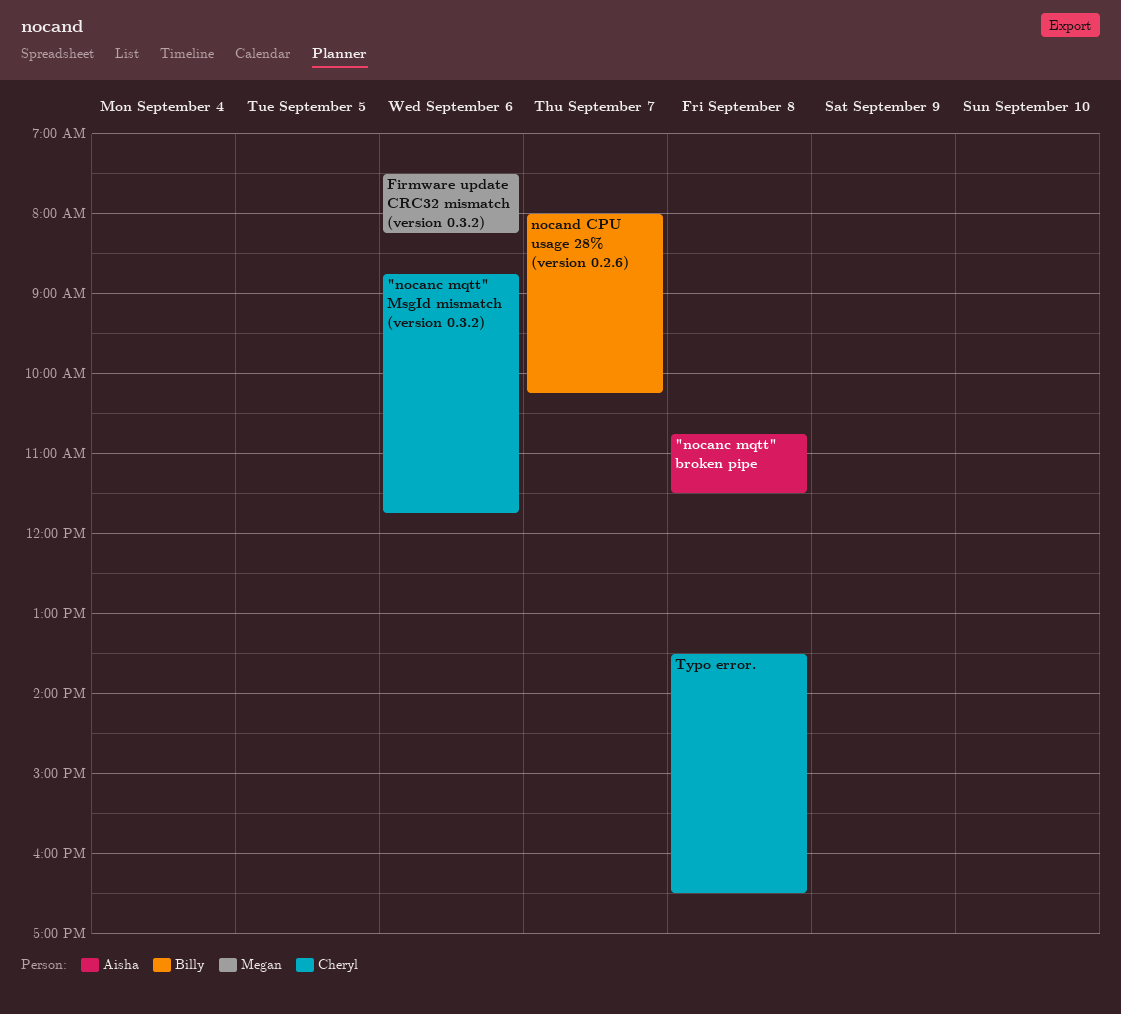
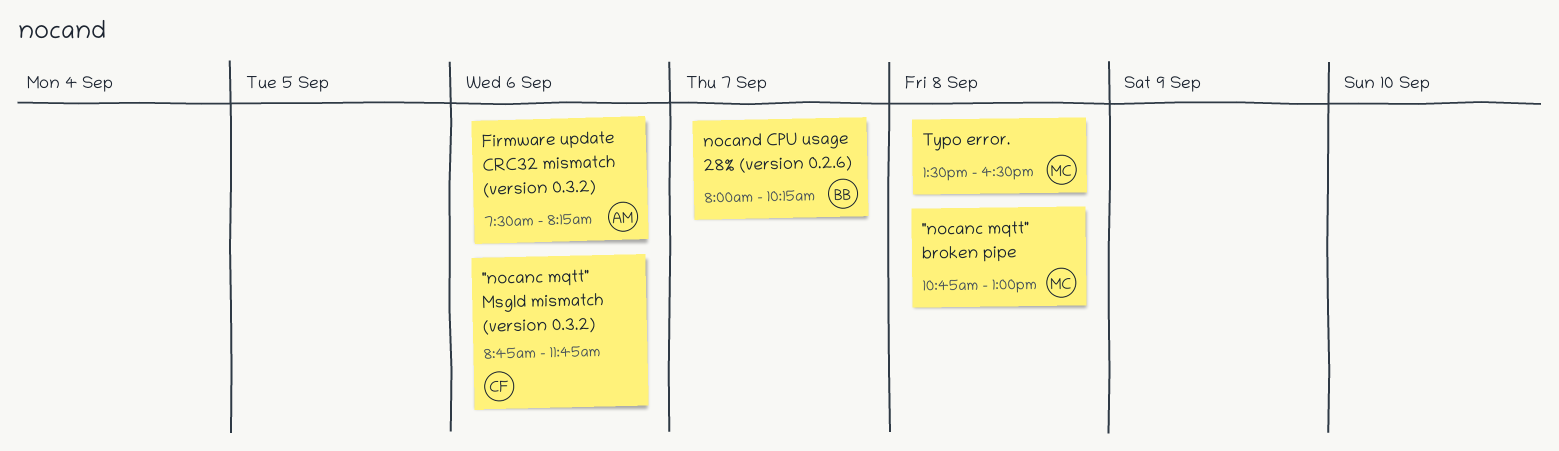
"nocanc mqtt" broken pipe, owner: Aisha -> Megan
"nocanc mqtt" broken pipe, ends: 11:30 -> 13:00
Firmware update CRC32 mismatch (version 0.3.2), owner: Megan -> Aisha
Typo error., owner: Cheryl -> Megan

